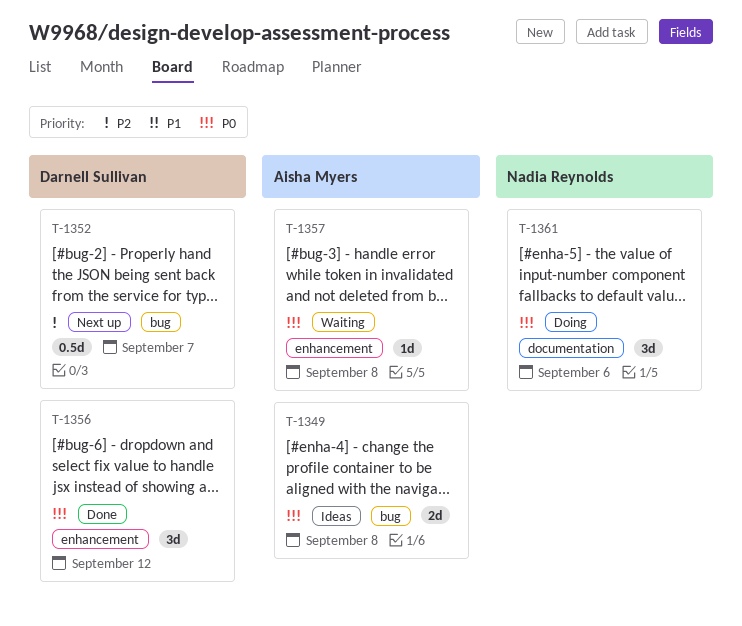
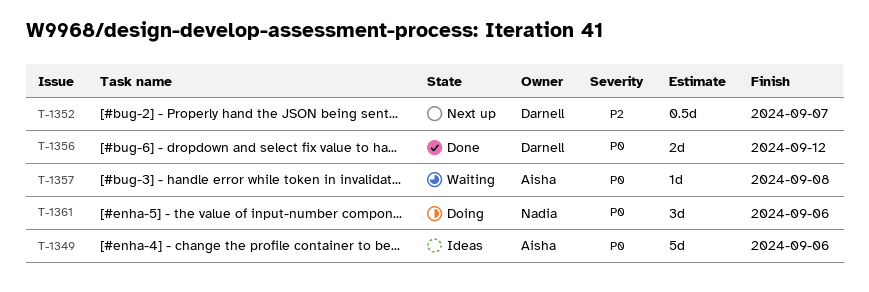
T-1349, estimate: 2d -> 5d
T-1349, due: Sep 8 -> Sep 6
T-1356, estimate: 3d -> 2d

